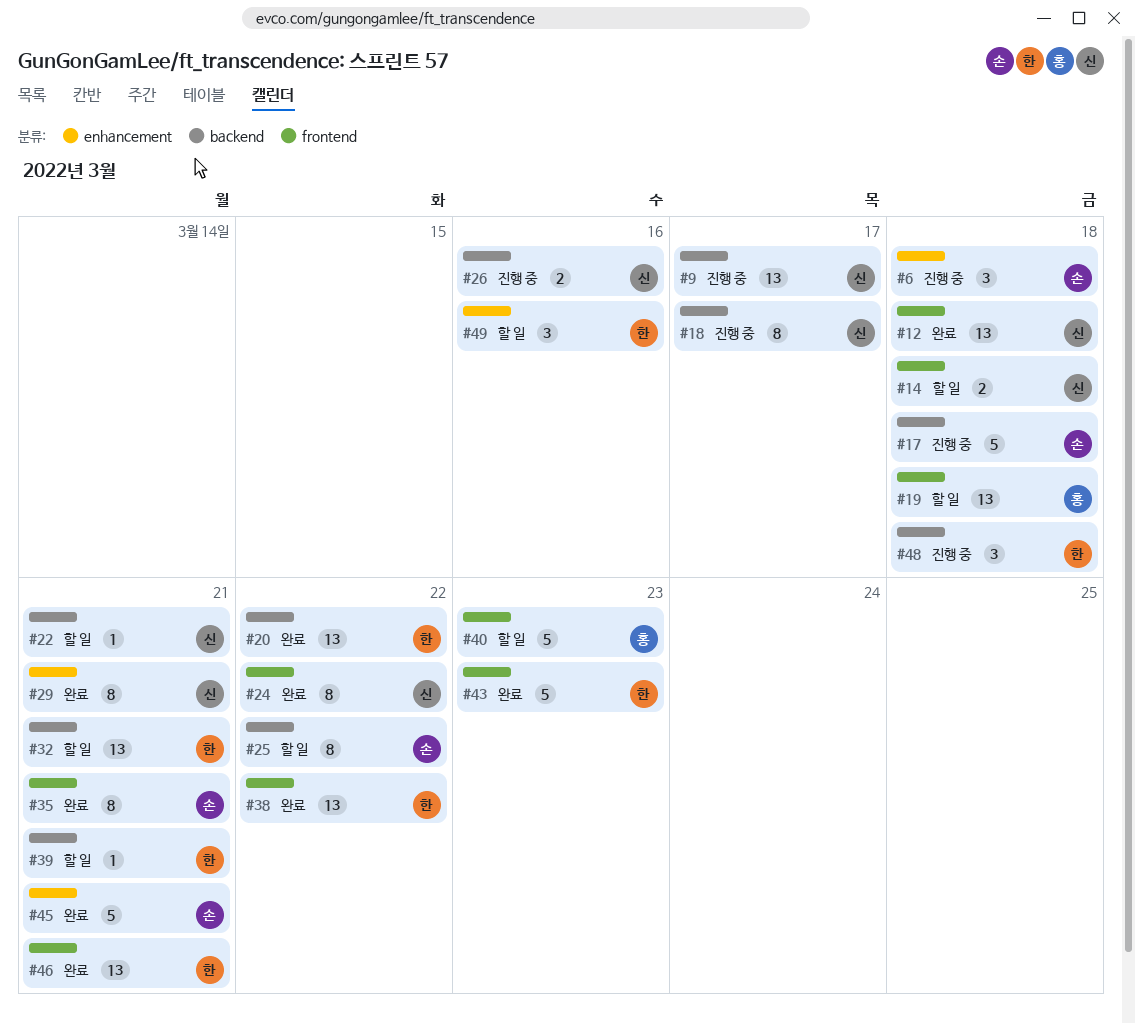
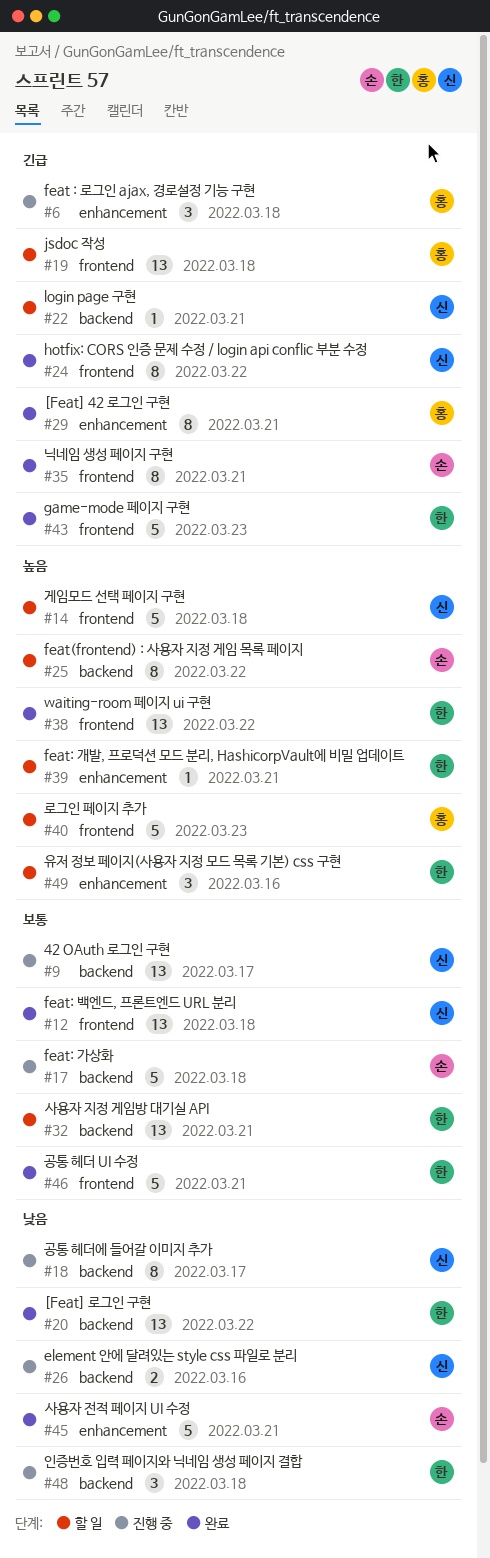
#6, owner: 손 -> 홍
#14, estimate: 2 -> 5
#29, owner: 신 -> 홍
#39, label: backend -> enhancement
#46, estimate: 13 -> 5

